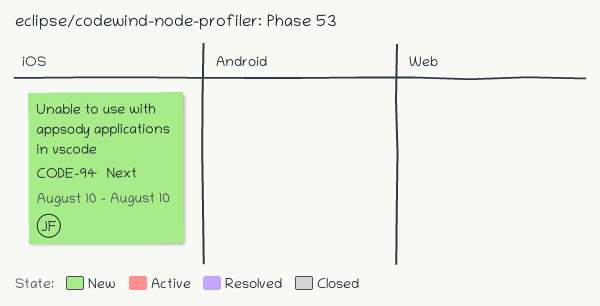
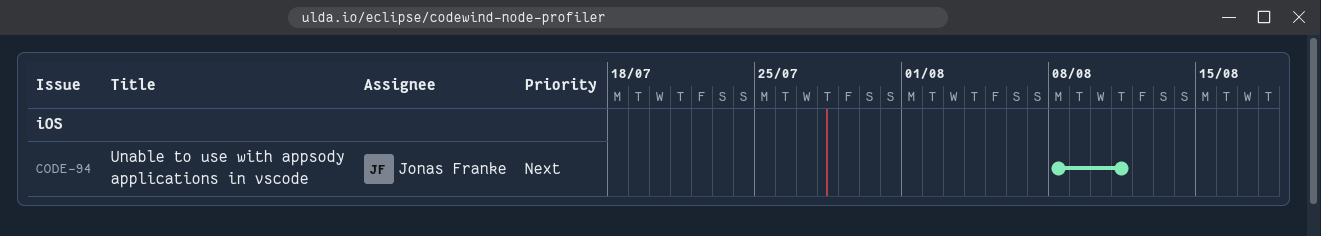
CODE-94, start: Aug 10 -> Aug 8
CODE-94, due: Aug 10 -> Aug 11

